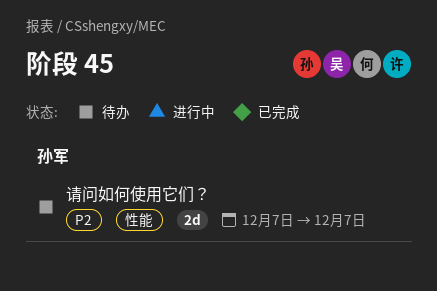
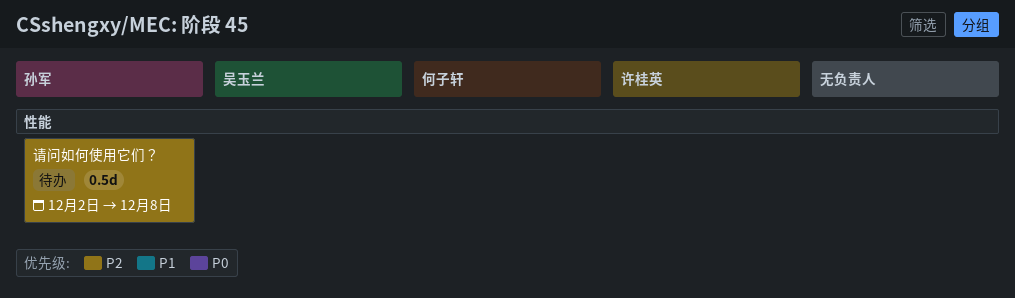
请问如何使用它们？, estimate: 2d -> 0.5d
请问如何使用它们？, start: Dec 7 -> Dec 2
请问如何使用它们？, due: Dec 7 -> Dec 8

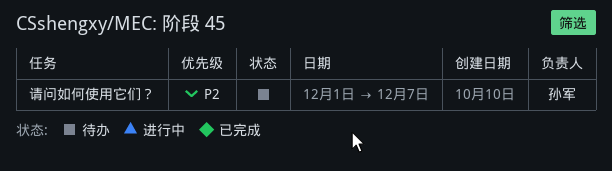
请问如何使用它们？, start: Dec 2 -> Dec 1
请问如何使用它们？, due: Dec 8 -> Dec 7

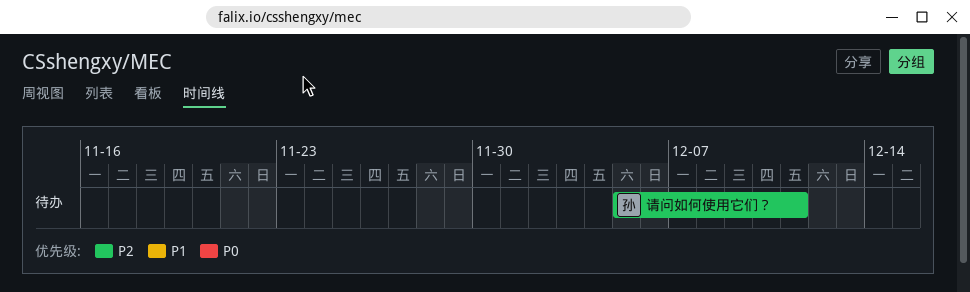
请问如何使用它们？, start: Dec 1 -> Dec 5
请问如何使用它们？, due: Dec 7 -> Dec 11

